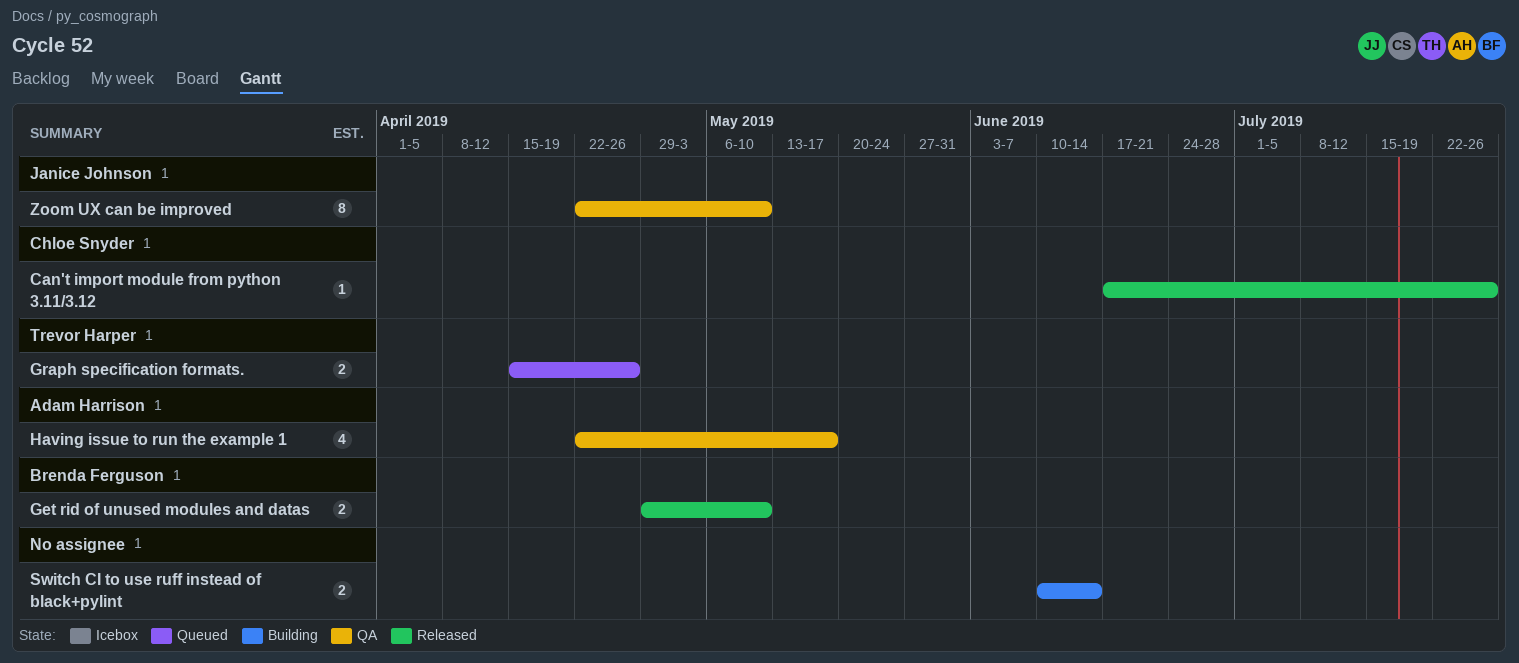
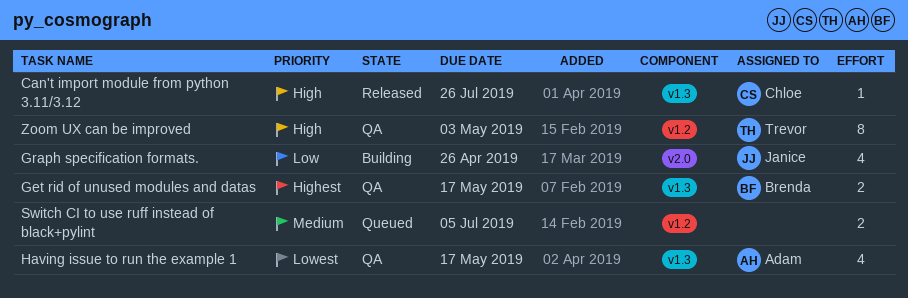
Get rid of unused modules and datas, status: Released -> QA
Get rid of unused modules and datas, due: May 10 -> May 17
Graph specification formats., status: Queued -> Building
Graph specification formats., owner: Trevor Harper -> Janice Johnson
Graph specification formats., estimate: 2 -> 4
Switch CI to use ruff instead of black+pylint, status: Building -> Queued
Switch CI to use ruff instead of black+pylint, due: Jun 14 -> Jul 5
Zoom UX can be improved, owner: Janice Johnson -> Trevor Harper
Zoom UX can be improved, due: May 10 -> May 3

